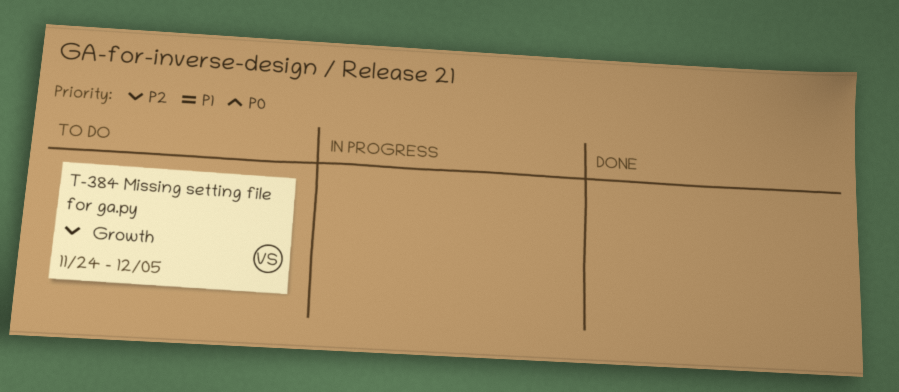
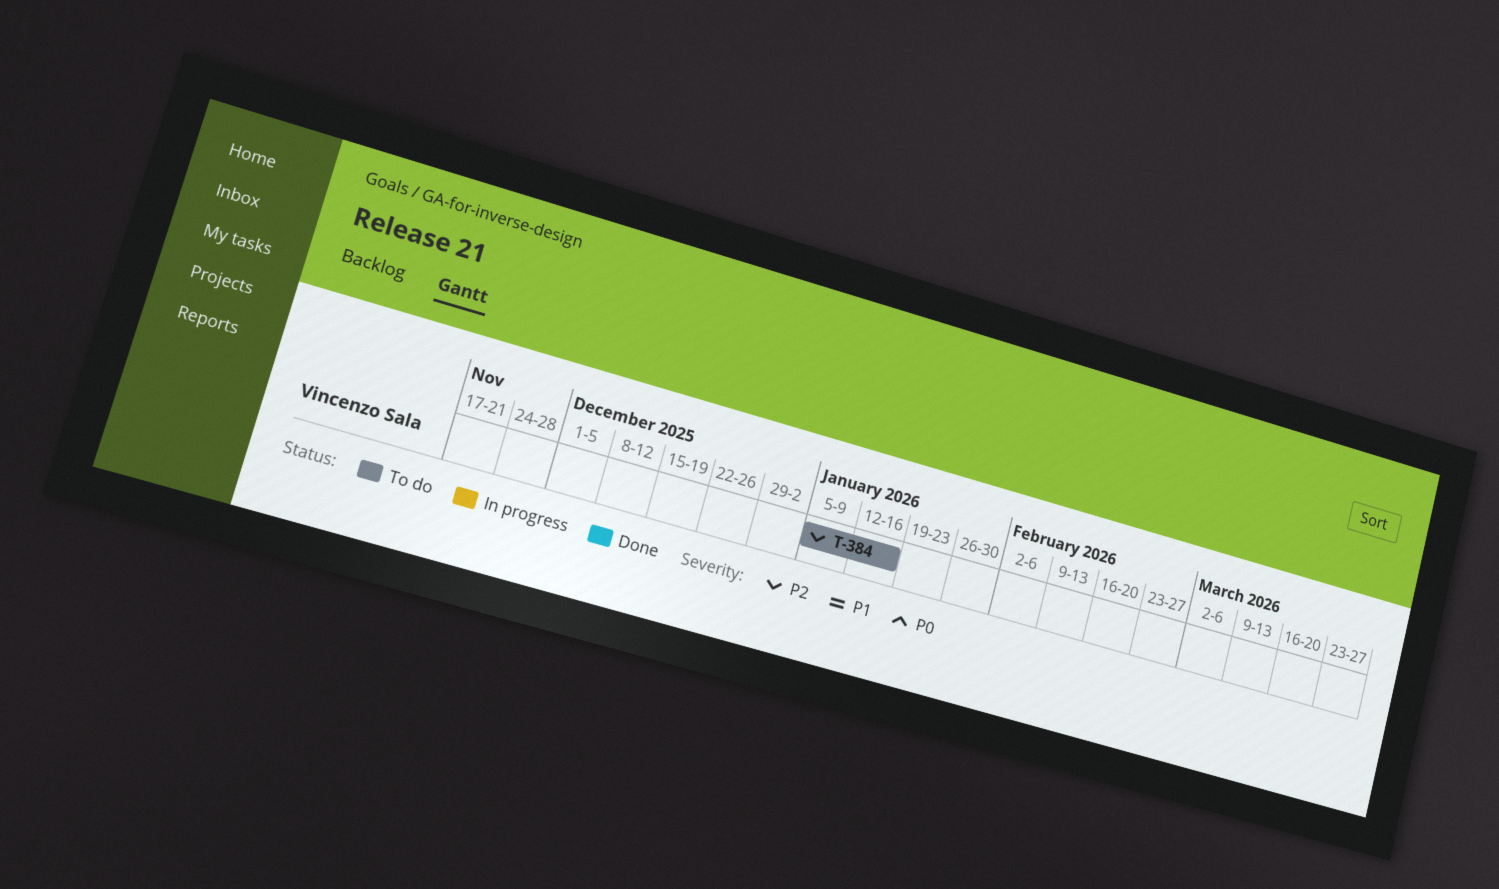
T-384, start: Nov 24 -> Jan 5
T-384, due: Dec 5 -> Jan 16

